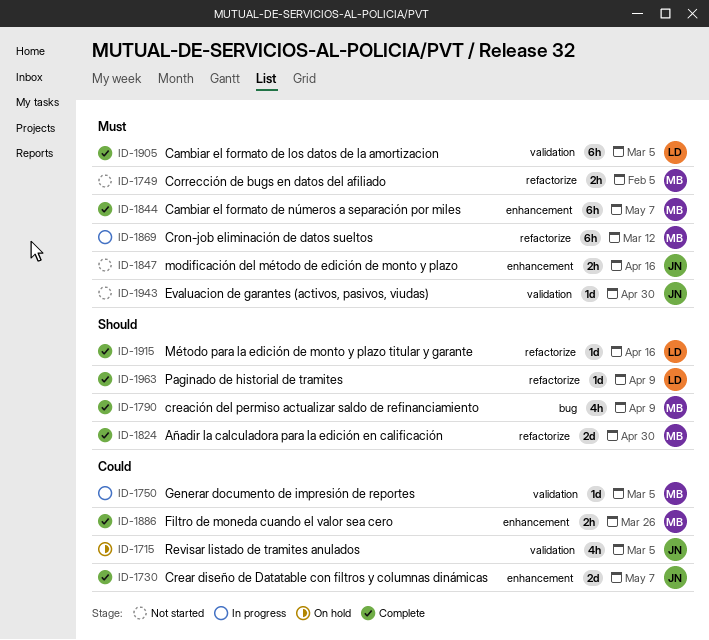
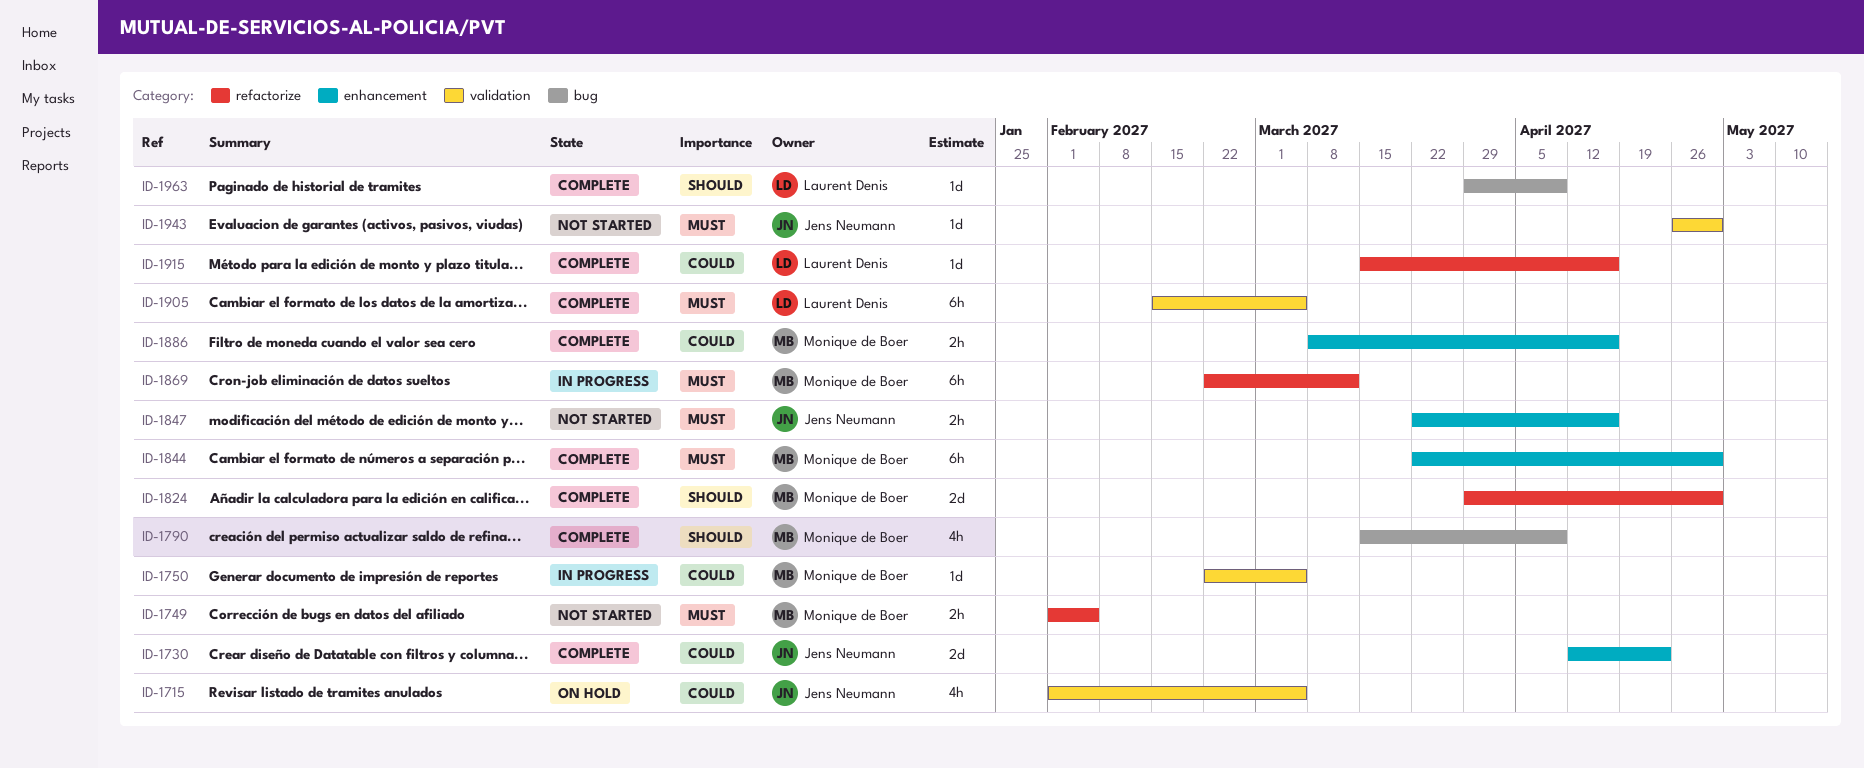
ID-1730, due: May 7 -> Apr 23
ID-1844, due: May 7 -> Apr 30
ID-1886, due: Mar 26 -> Apr 16
ID-1915, priority: Should -> Could
ID-1963, label: refactorize -> bug

